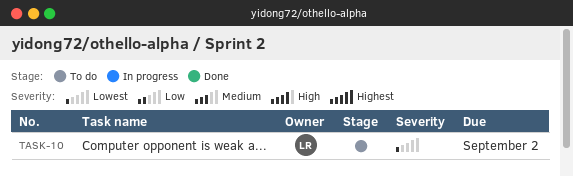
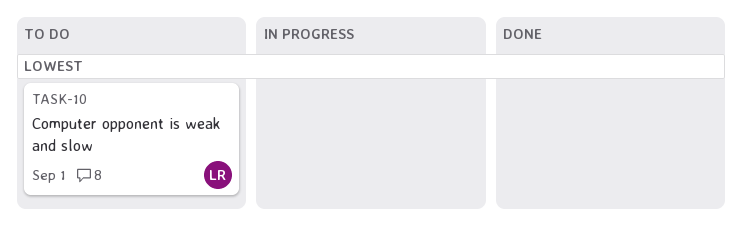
TASK-10, due: Sep 2 -> Sep 1

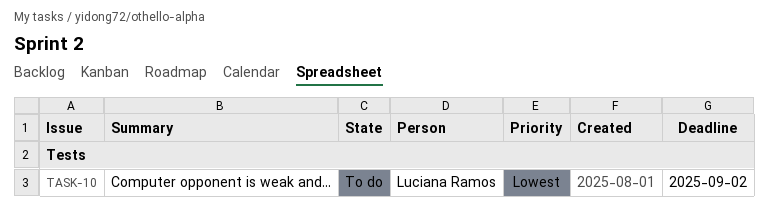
TASK-10, due: Sep 1 -> Sep 2

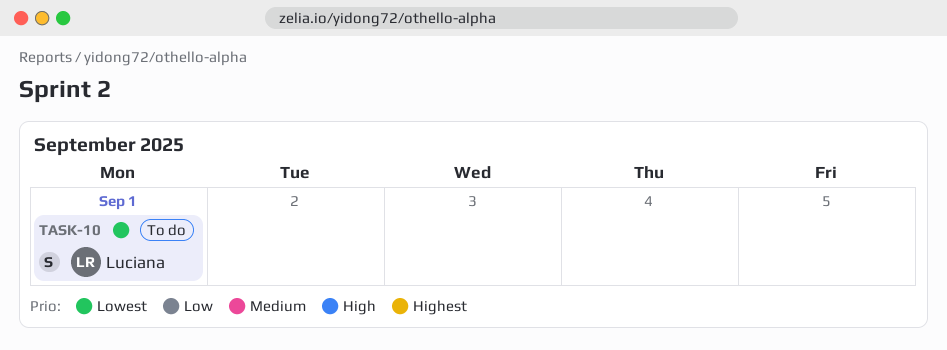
TASK-10, due: Sep 2 -> Sep 1

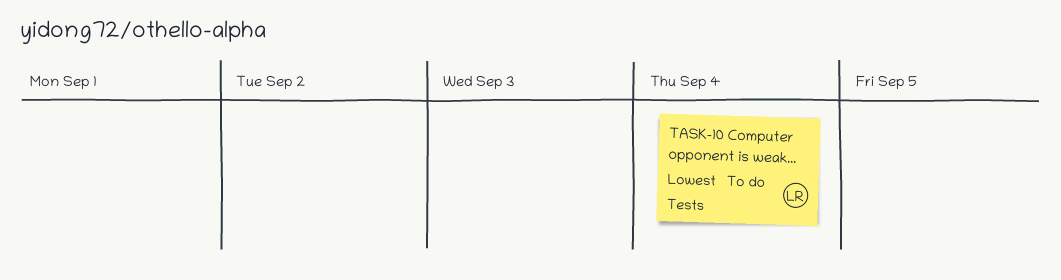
TASK-10, due: Sep 1 -> Sep 4

